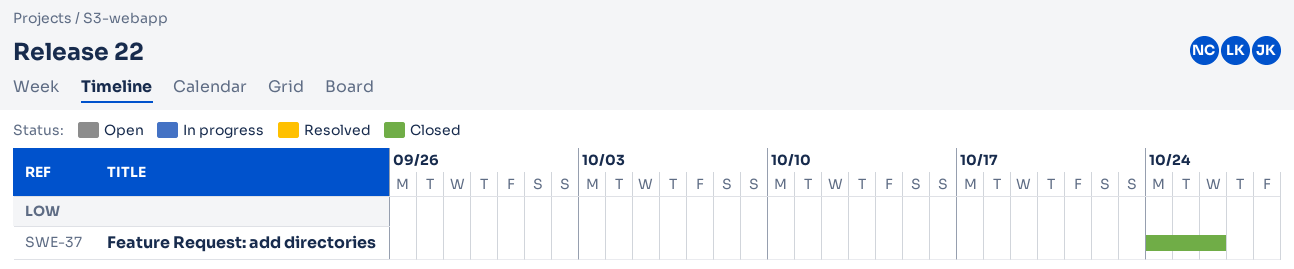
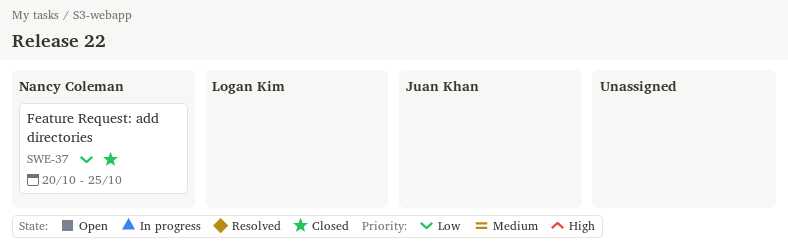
SWE-37, start: Oct 24 -> Oct 20
SWE-37, due: Oct 26 -> Oct 25

